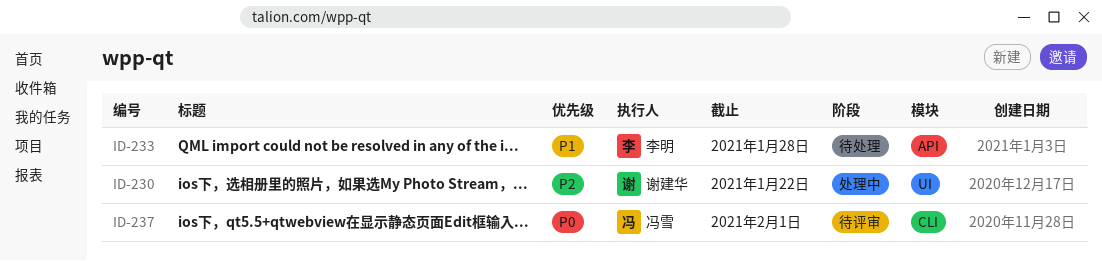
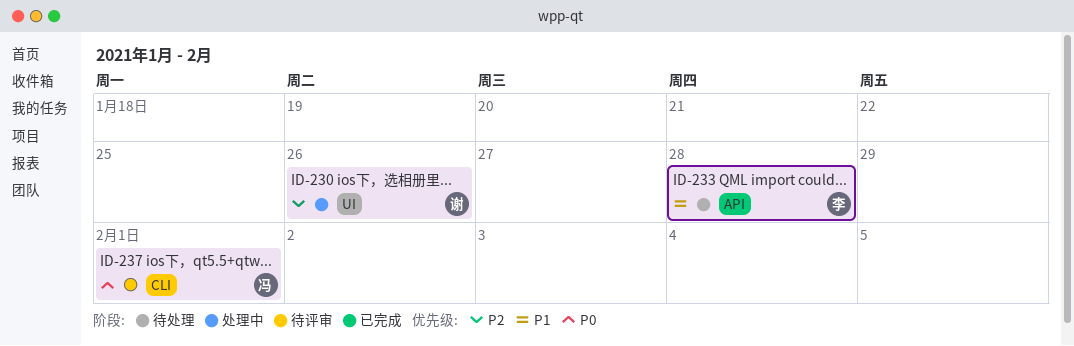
ID-230, due: Jan 22 -> Jan 26

